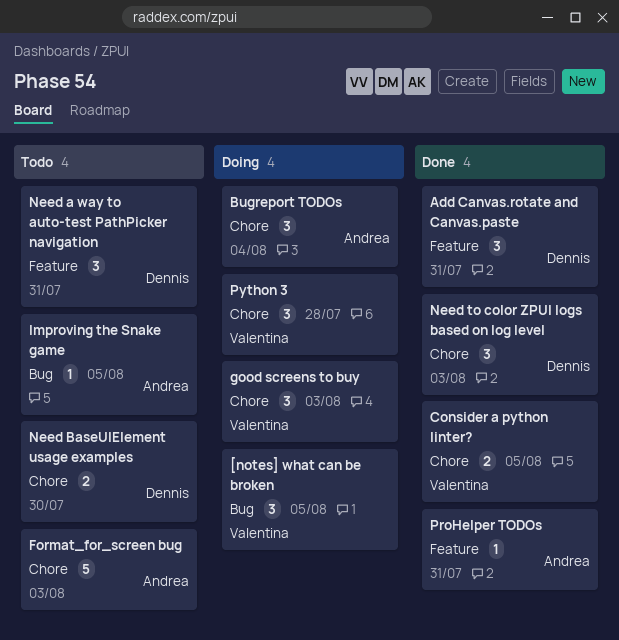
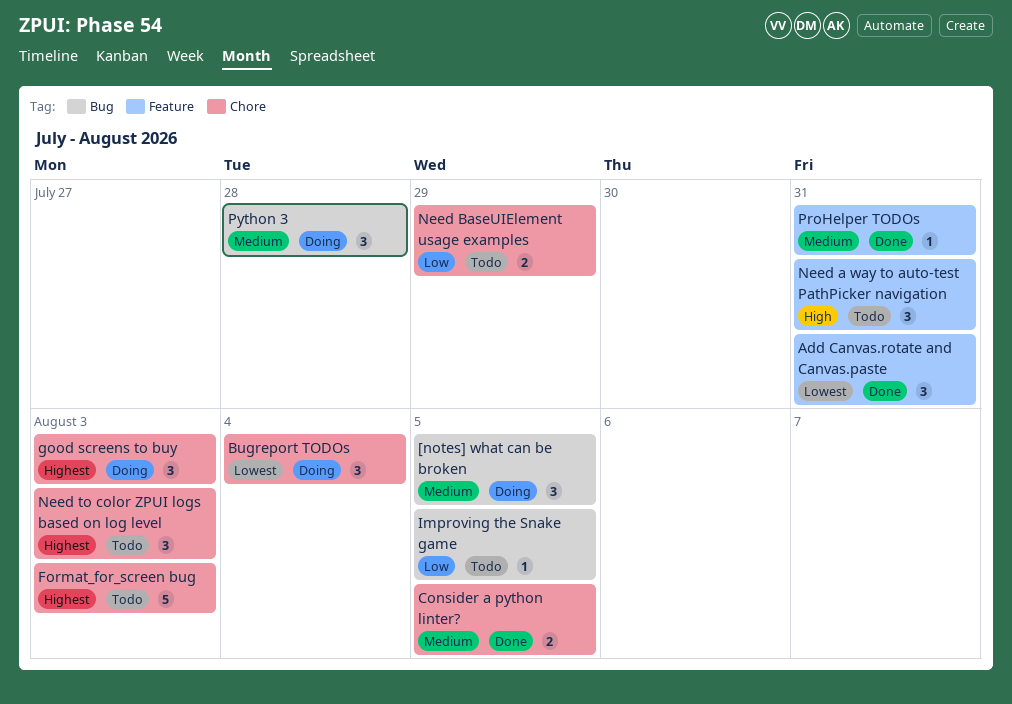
Need BaseUIElement usage examples, due: Jul 30 -> Jul 29
Need to color ZPUI logs based on log level, status: Done -> Todo
Python 3, label: Chore -> Bug

